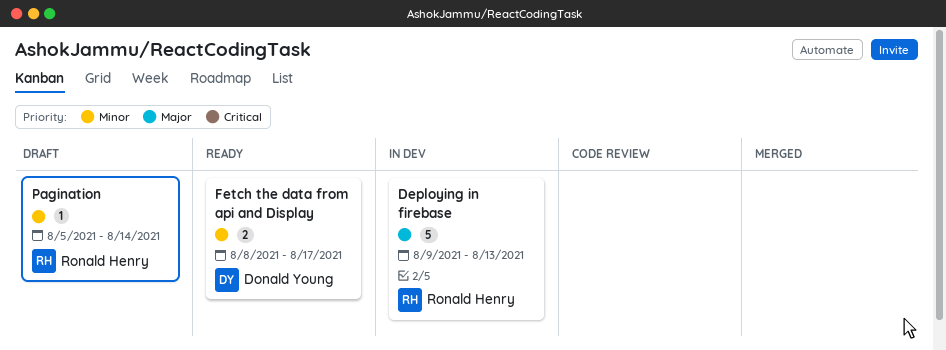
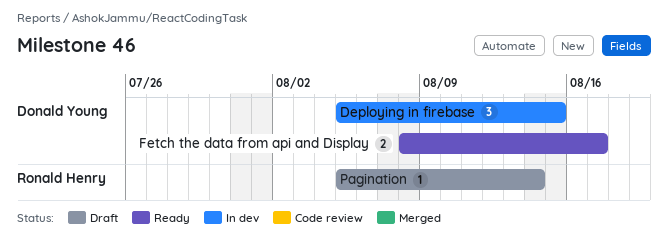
Deploying in firebase, owner: Ronald Henry -> Donald Young
Deploying in firebase, estimate: 5 -> 3
Deploying in firebase, start: Aug 9 -> Aug 5
Deploying in firebase, due: Aug 13 -> Aug 15

